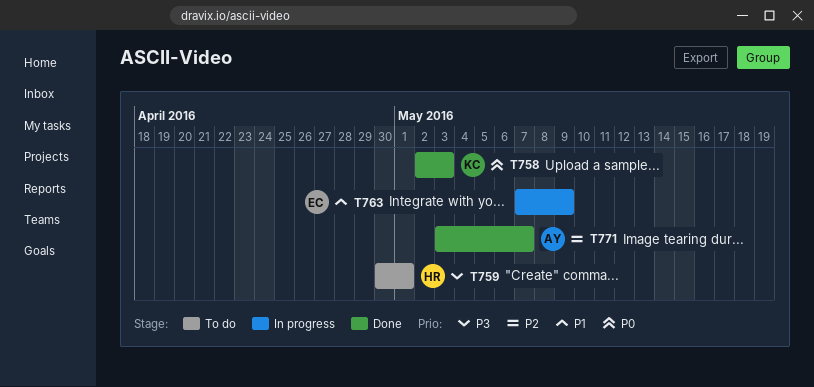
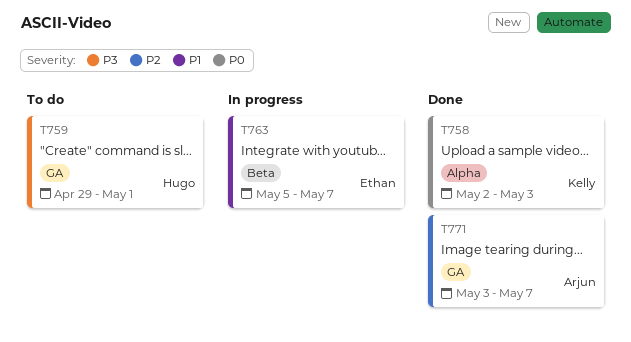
T759, start: Apr 30 -> Apr 29
T763, start: May 7 -> May 5
T763, due: May 9 -> May 7

